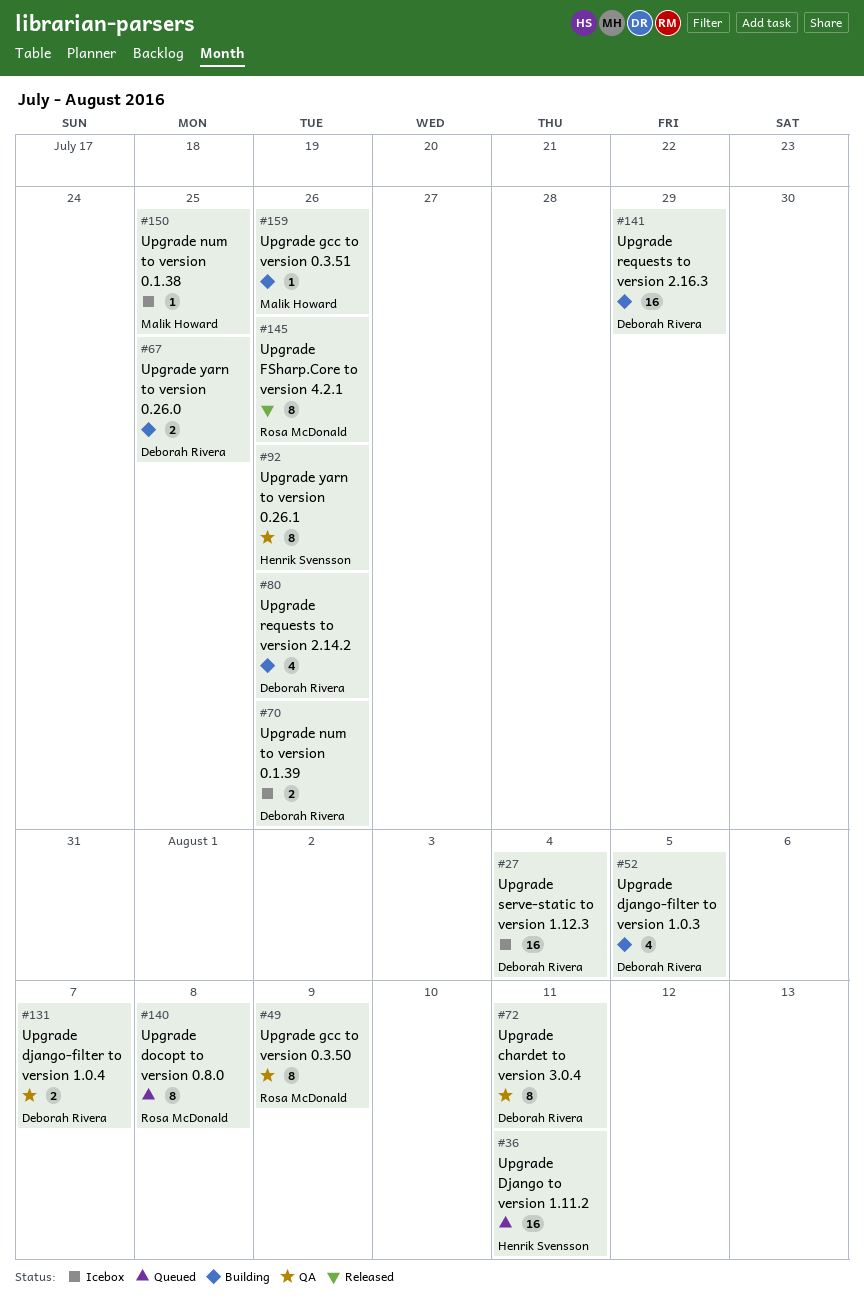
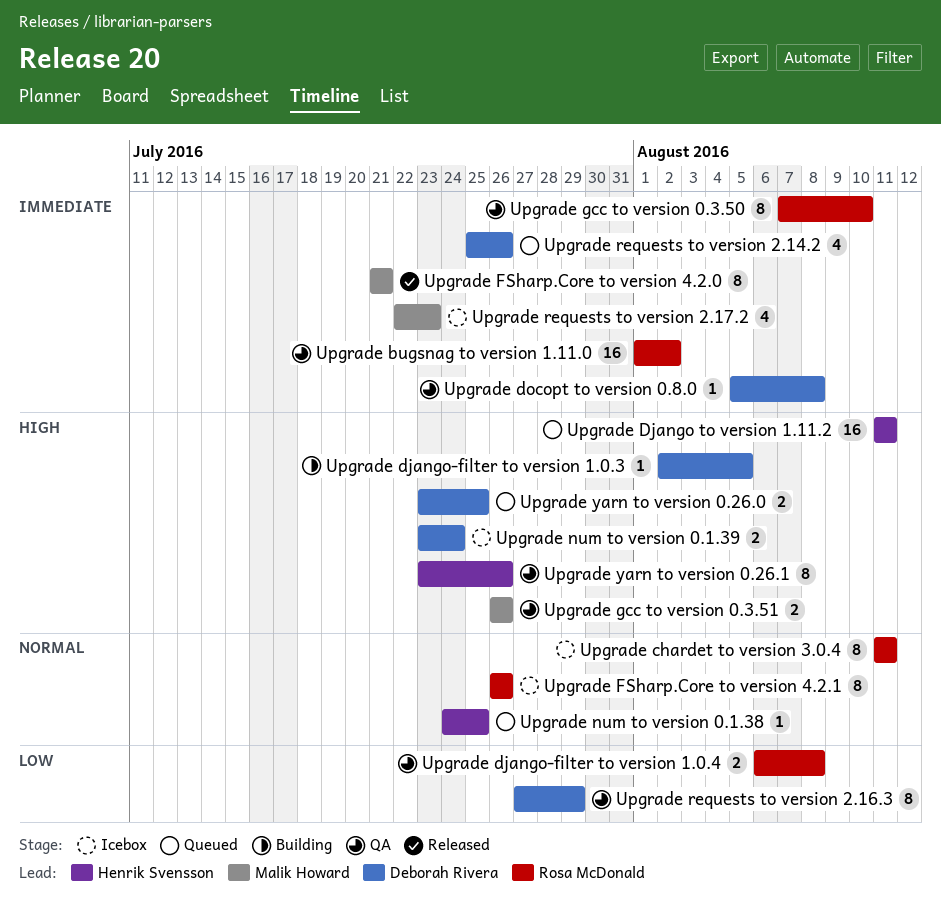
Upgrade bugsnag to version 1.11.0: none -> present
Upgrade chardet to version 3.0.4, status: QA -> Icebox
Upgrade chardet to version 3.0.4, owner: Deborah Rivera -> Rosa McDonald
Upgrade django-filter to version 1.0.3, estimate: 4 -> 1
Upgrade django-filter to version 1.0.4, owner: Deborah Rivera -> Rosa McDonald
Upgrade django-filter to version 1.0.4, due: Aug 7 -> Aug 8
Upgrade docopt to version 0.8.0, status: Queued -> QA
Upgrade docopt to version 0.8.0, owner: Rosa McDonald -> Deborah Rivera
Upgrade docopt to version 0.8.0, estimate: 8 -> 1
Upgrade FSharp.Core to version 4.2.0: none -> present
Upgrade FSharp.Core to version 4.2.1, status: Released -> Icebox
Upgrade gcc to version 0.3.50, due: Aug 9 -> Aug 10
Upgrade gcc to version 0.3.51, status: Building -> QA
Upgrade gcc to version 0.3.51, estimate: 1 -> 2
Upgrade num to version 0.1.38, status: Icebox -> Queued
Upgrade num to version 0.1.38, owner: Malik Howard -> Henrik Svensson
Upgrade num to version 0.1.39, due: Jul 26 -> Jul 24
Upgrade requests to version 2.14.2, status: Building -> Queued
Upgrade requests to version 2.16.3, status: Building -> QA
Upgrade requests to version 2.16.3, estimate: 16 -> 8
Upgrade requests to version 2.17.2: none -> present
Upgrade serve-static to version 1.12.3: present -> none
Upgrade yarn to version 0.26.0, status: Building -> Queued

